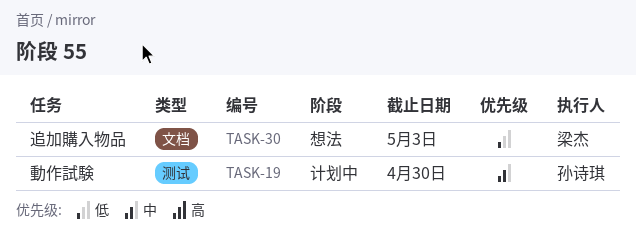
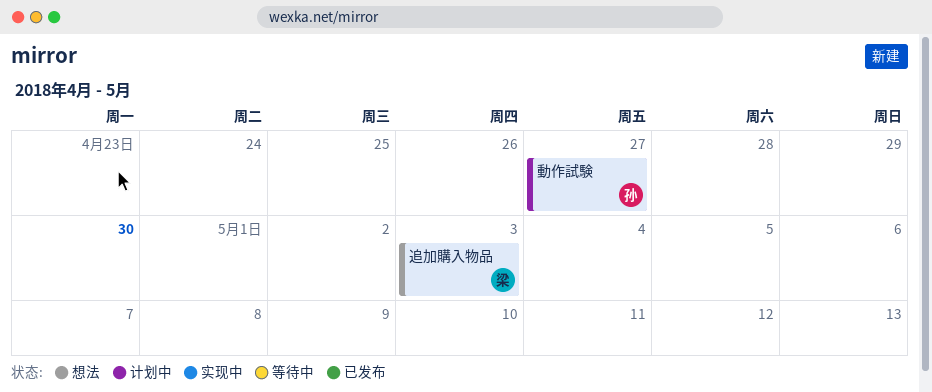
動作試験, due: Apr 30 -> Apr 27

